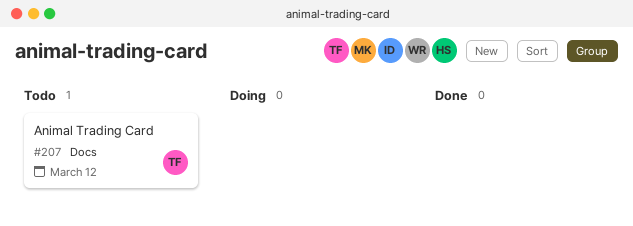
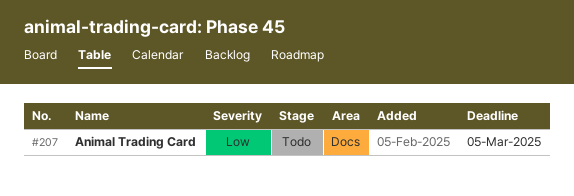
#207, due: Mar 12 -> Mar 5

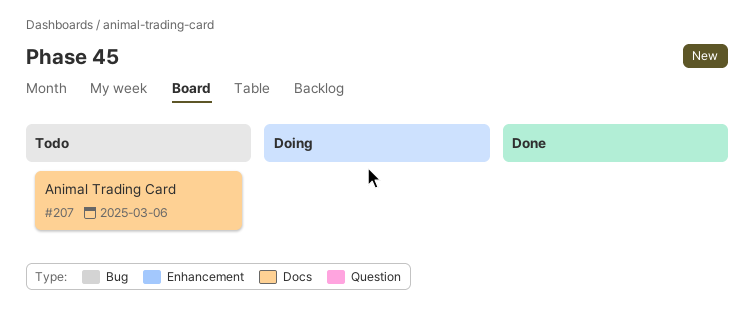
#207, due: Mar 5 -> Mar 6

